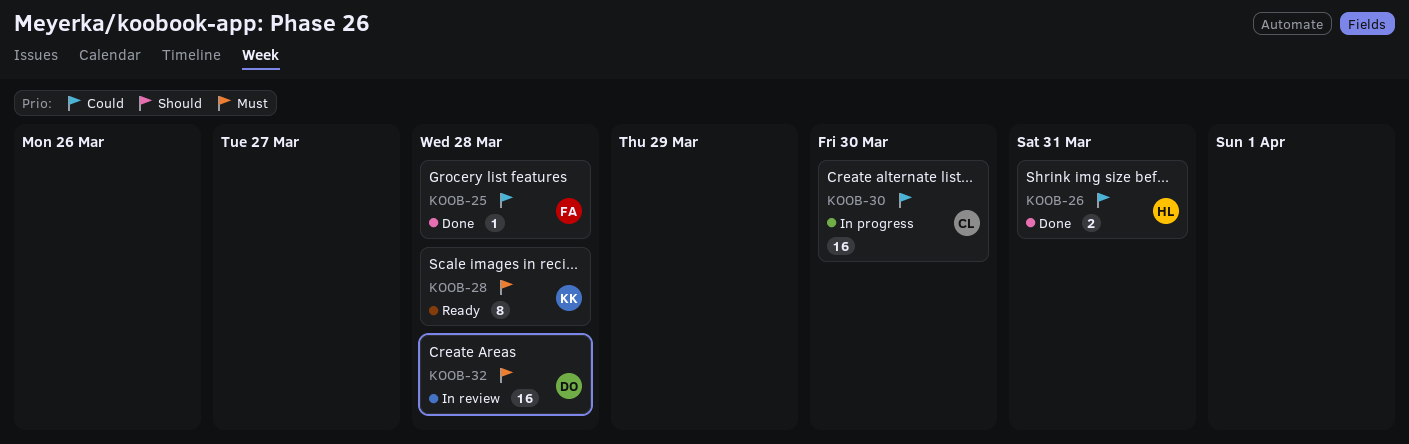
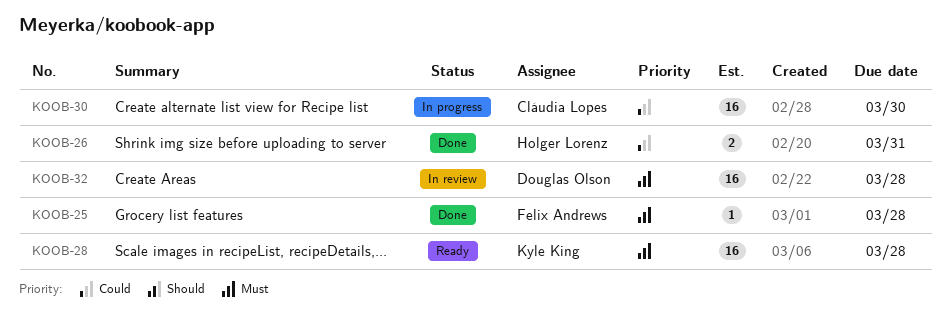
KOOB-25, priority: Could -> Must
KOOB-28, estimate: 8 -> 16

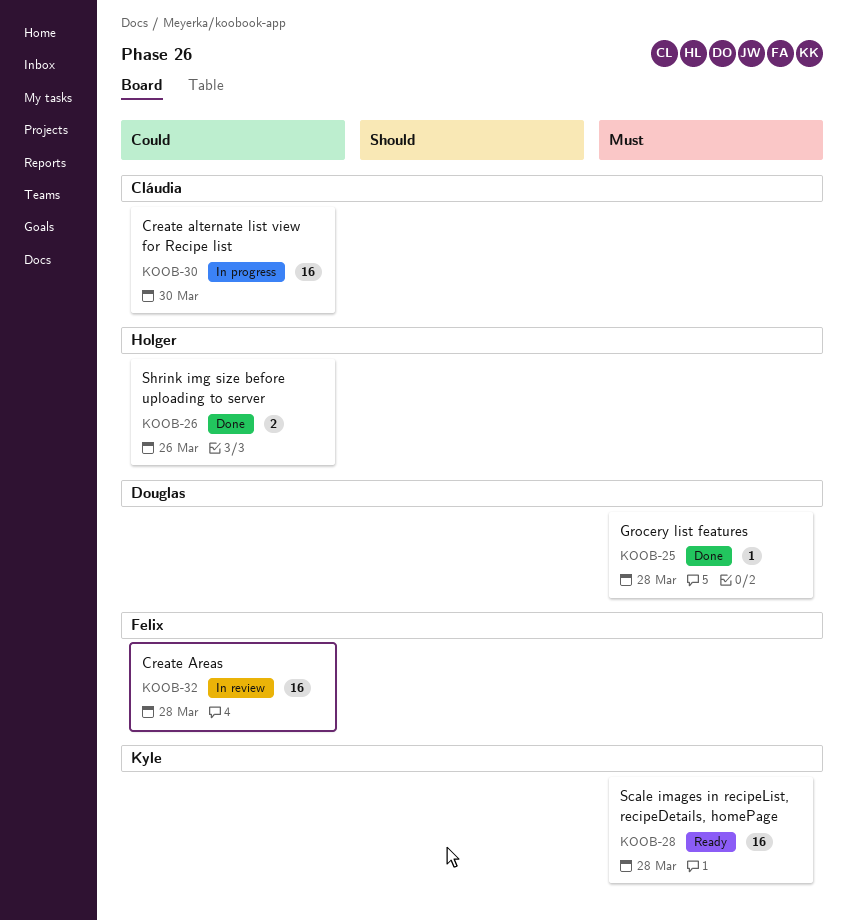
KOOB-25, owner: Felix Andrews -> Douglas Olson
KOOB-26, due: Mar 31 -> Mar 26
KOOB-32, owner: Douglas Olson -> Felix Andrews
KOOB-32, priority: Must -> Could

